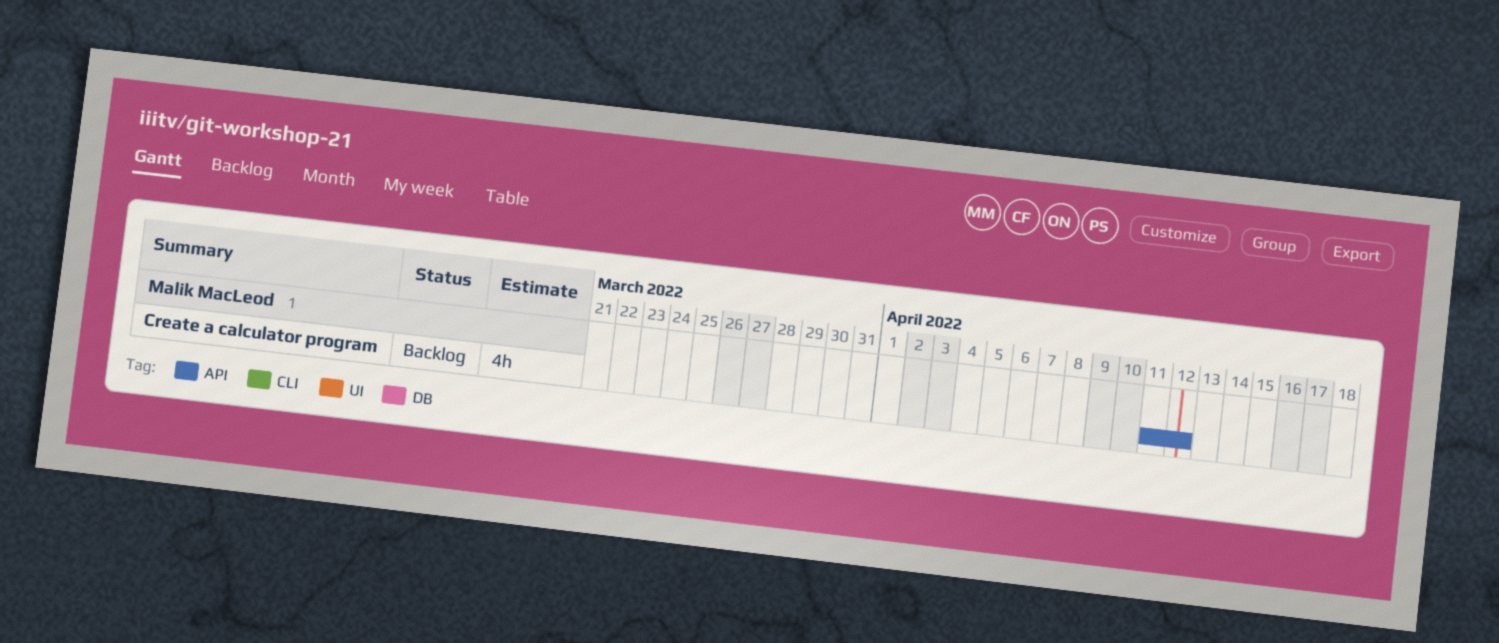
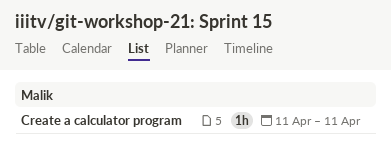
Create a calculator program, estimate: 4h -> 1h
Create a calculator program, due: Apr 12 -> Apr 11

